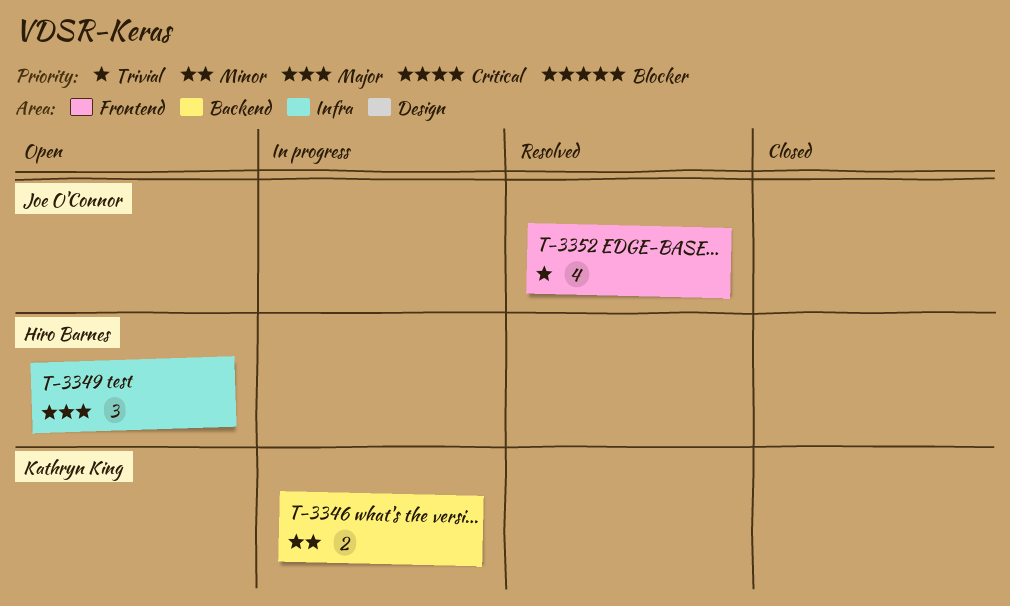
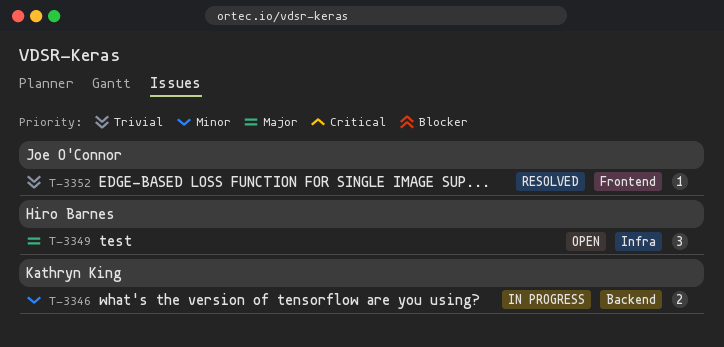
T-3352, estimate: 4 -> 1

